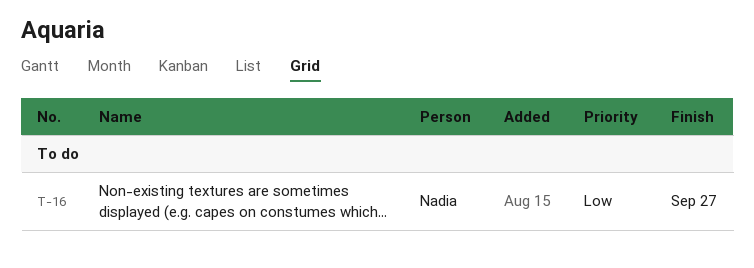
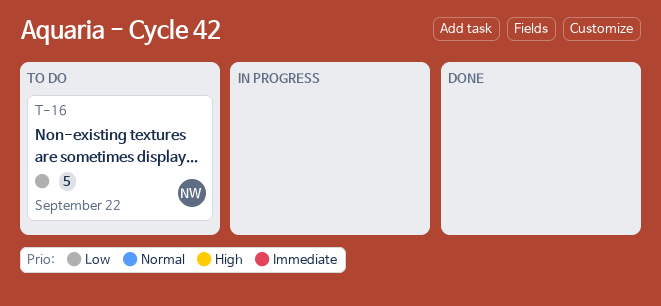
T-16, due: Sep 27 -> Sep 22

